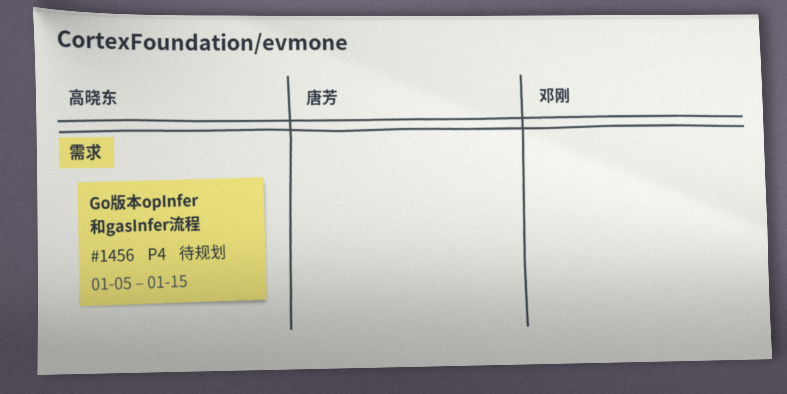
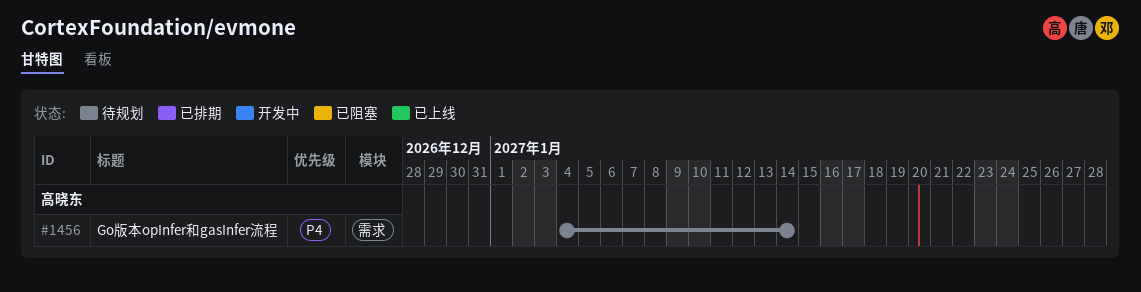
#1456, start: Jan 5 -> Jan 4
#1456, due: Jan 15 -> Jan 14

